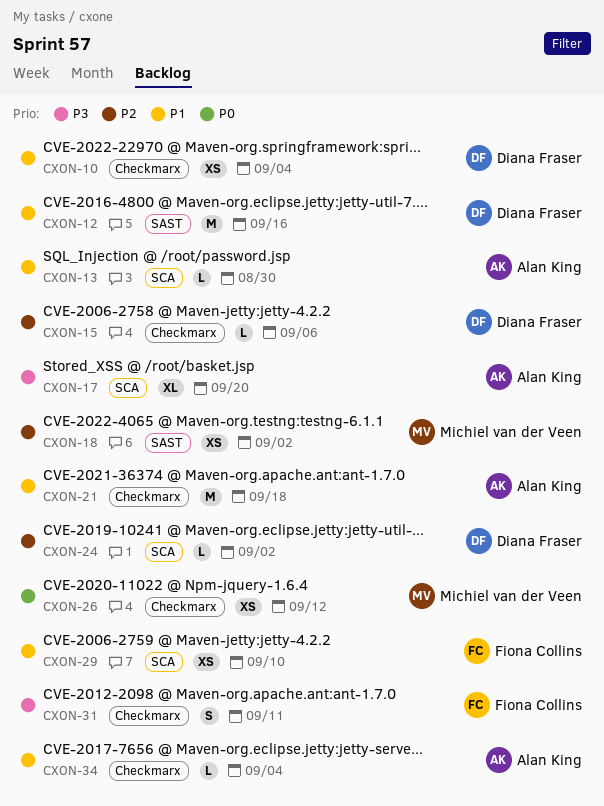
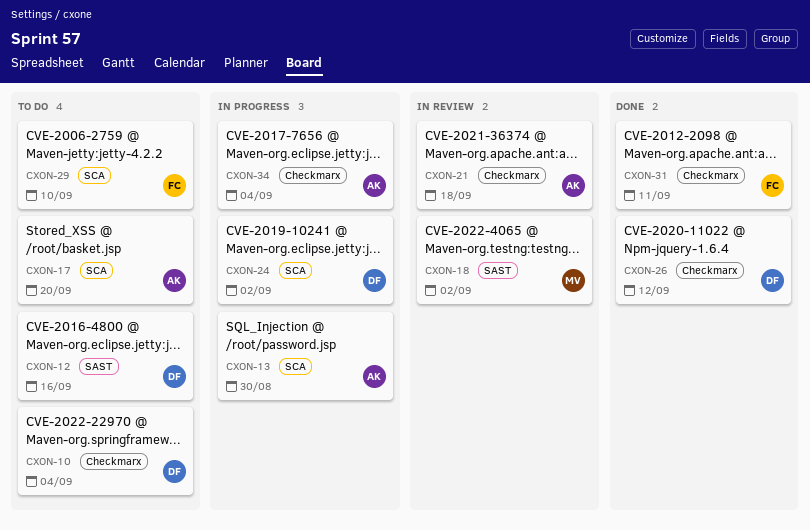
CXON-15: present -> none
CXON-26, owner: Michiel van der Veen -> Diana Fraser

